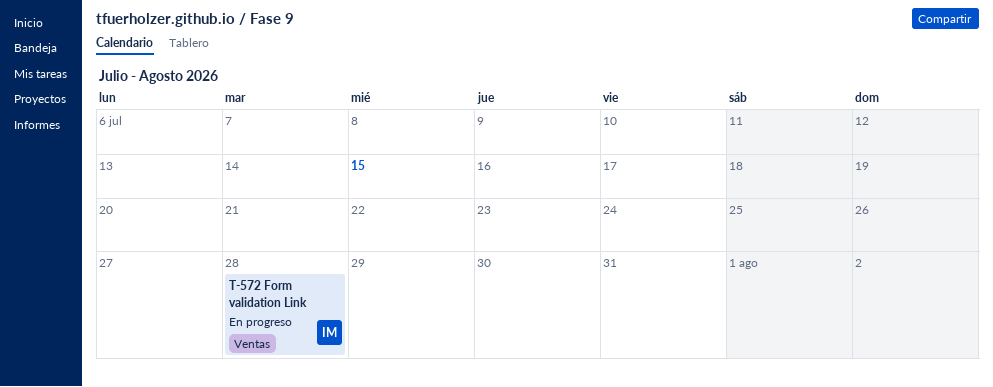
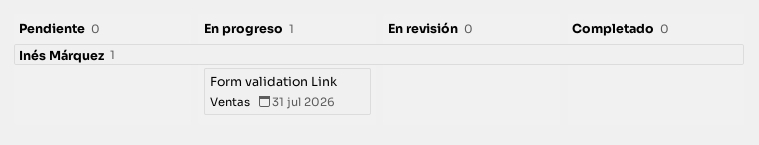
Form validation Link, due: Jul 28 -> Jul 31

